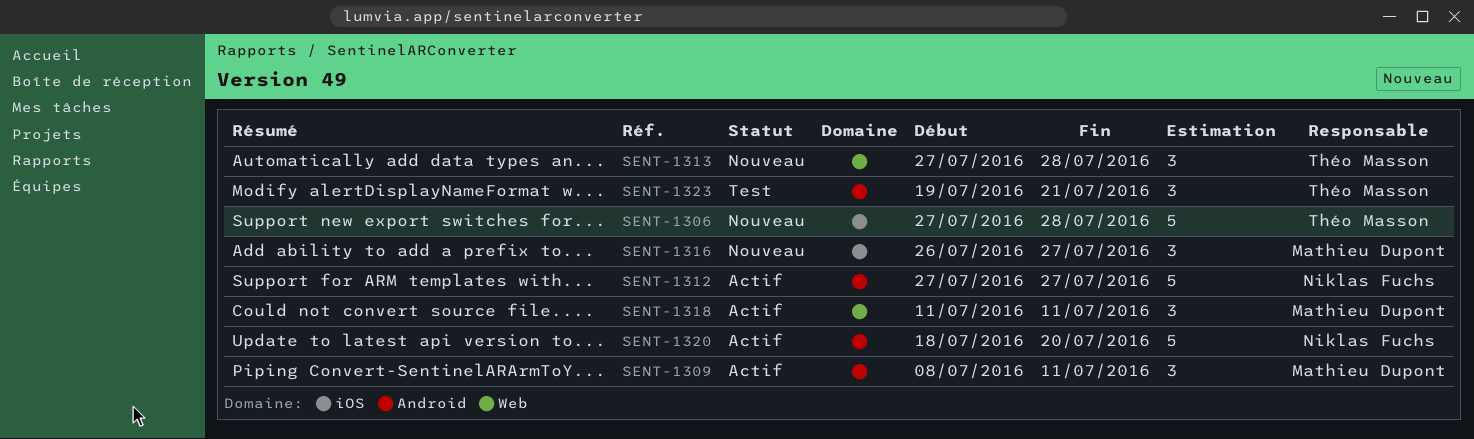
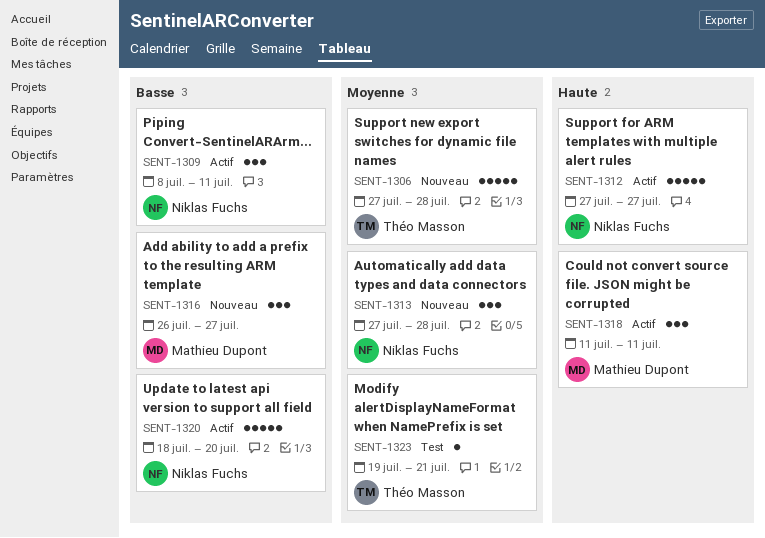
SENT-1309, owner: Mathieu Dupont -> Niklas Fuchs
SENT-1313, owner: Théo Masson -> Niklas Fuchs
SENT-1323, estimate: 3 -> 1

